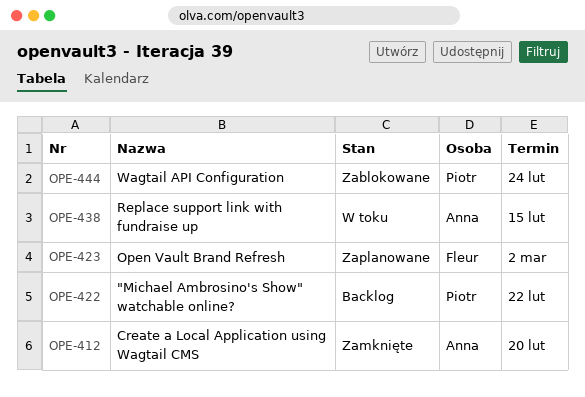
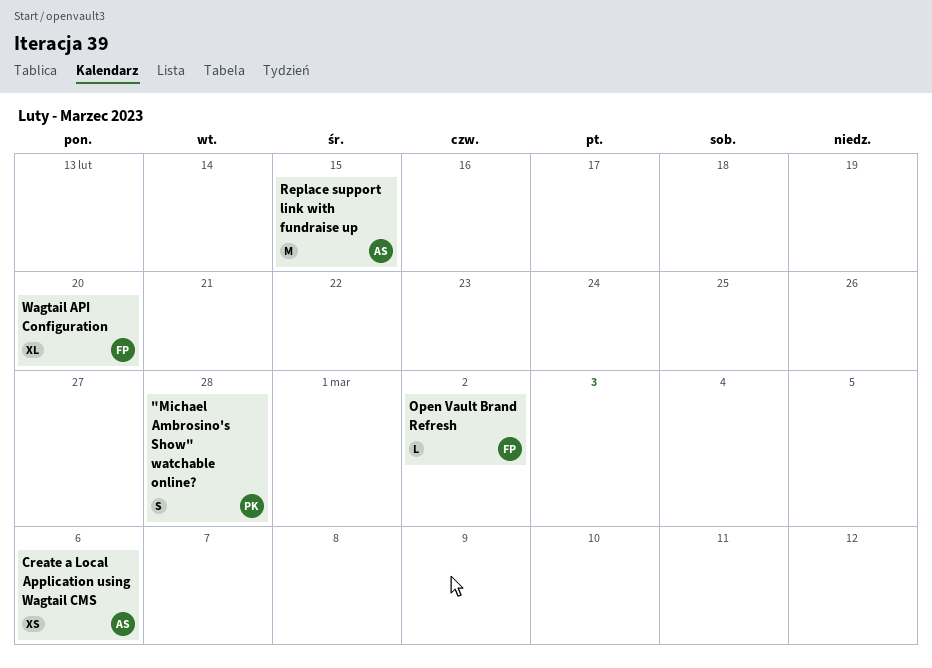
"Michael Ambrosino's Show" watchable online?, due: Feb 22 -> Feb 28
Create a Local Application using Wagtail CMS, due: Feb 20 -> Mar 6
Wagtail API Configuration, owner: Piotr -> Fleur
Wagtail API Configuration, due: Feb 24 -> Feb 20

